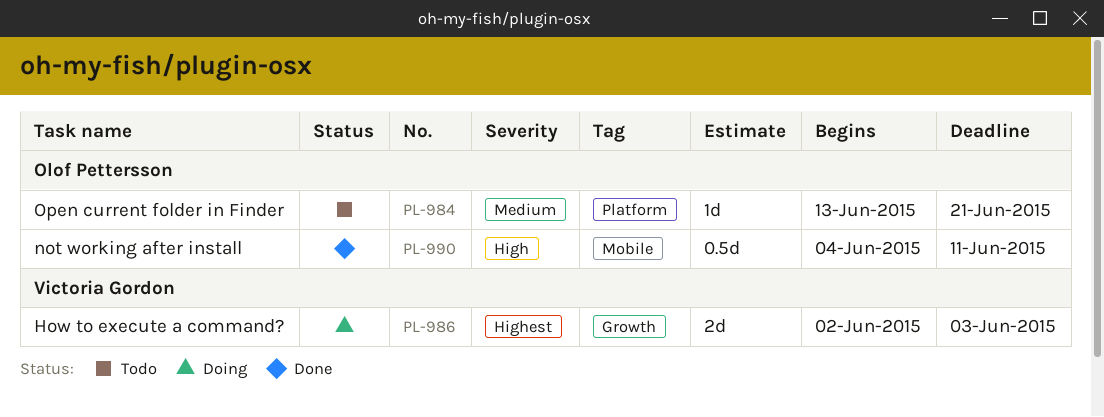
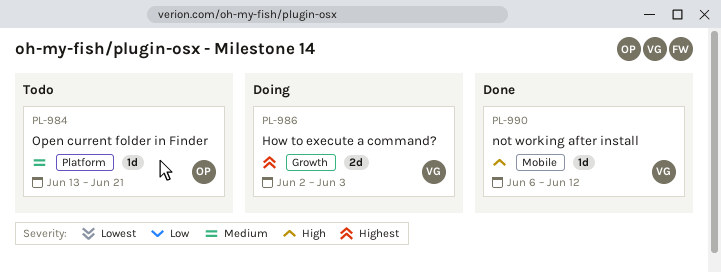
PL-990, owner: Olof Pettersson -> Victoria Gordon
PL-990, estimate: 0.5d -> 1d
PL-990, start: Jun 4 -> Jun 6
PL-990, due: Jun 11 -> Jun 12

